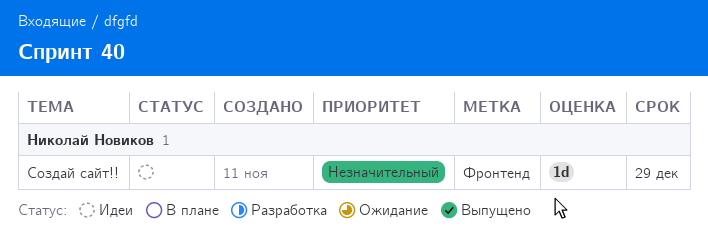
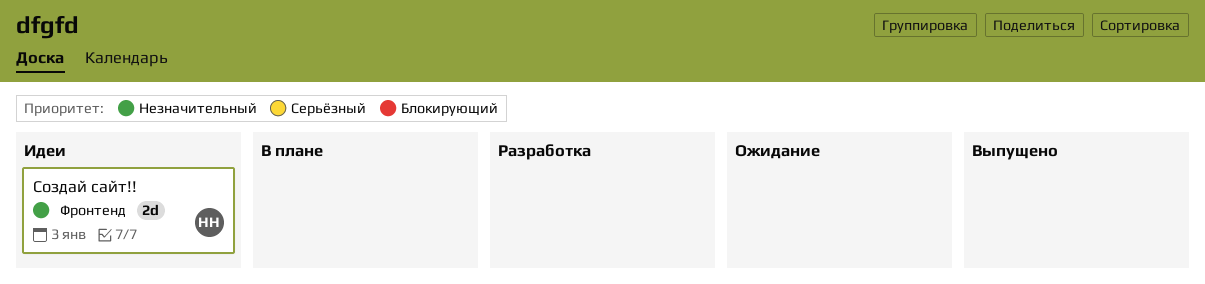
Создай сайт!!, estimate: 1d -> 2d
Создай сайт!!, due: Dec 29 -> Jan 3

